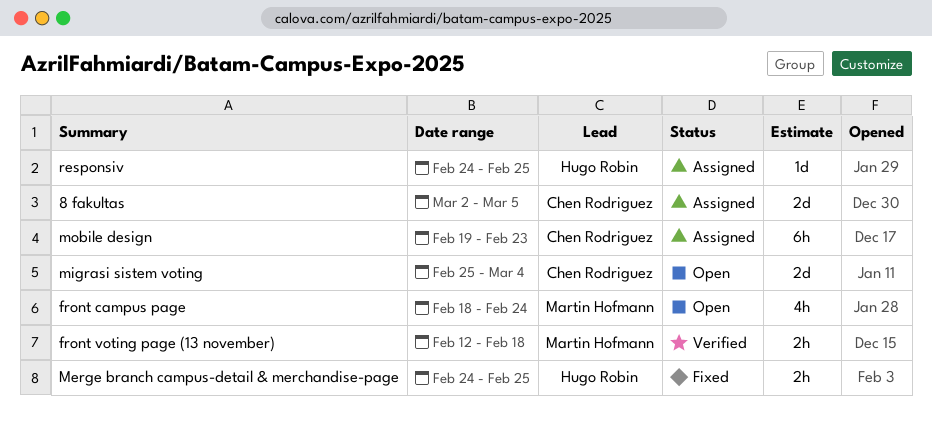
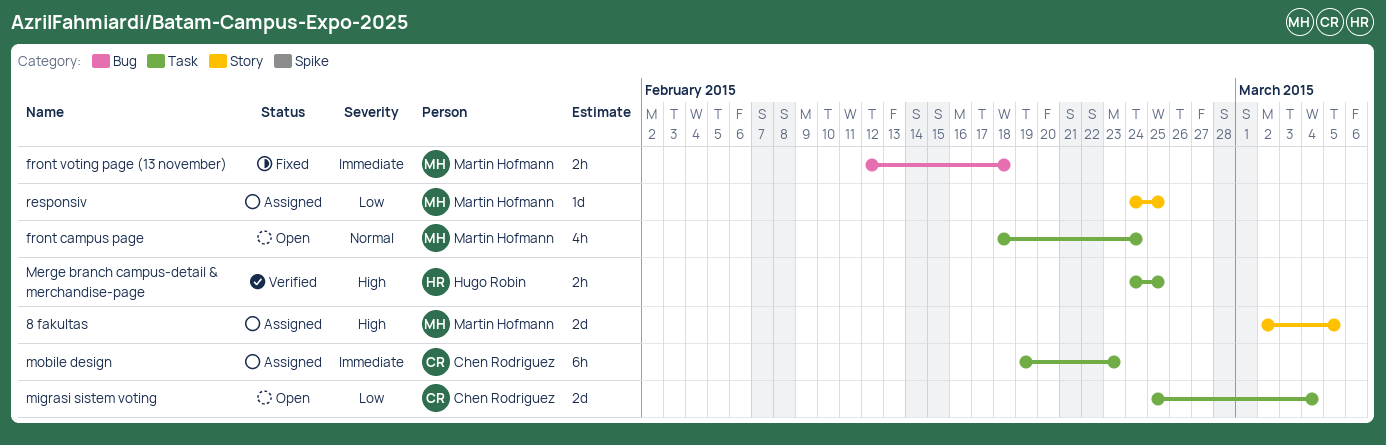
8 fakultas, owner: Chen Rodriguez -> Martin Hofmann
front voting page (13 november), status: Verified -> Fixed
Merge branch campus-detail & merchandise-page, status: Fixed -> Verified
responsiv, owner: Hugo Robin -> Martin Hofmann

